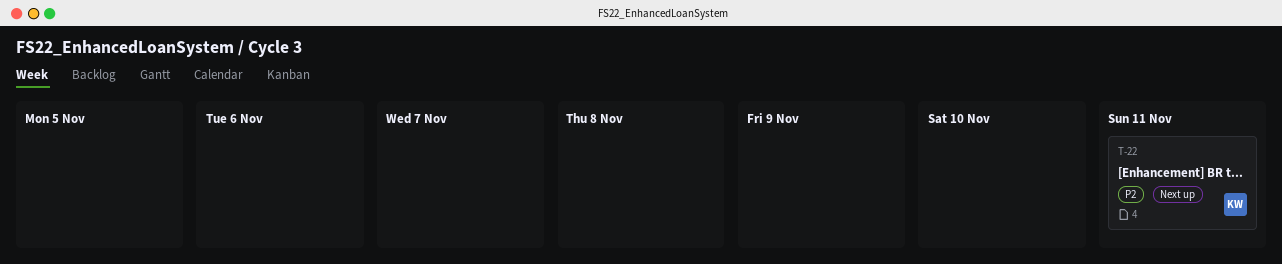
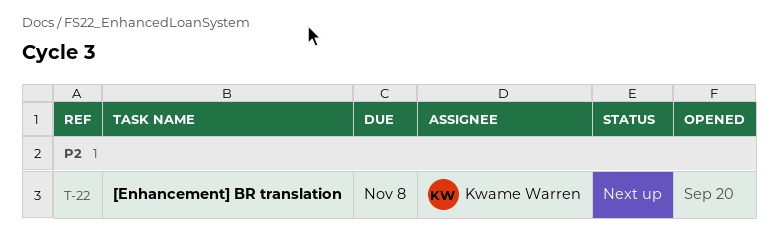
T-22, due: Nov 11 -> Nov 8

